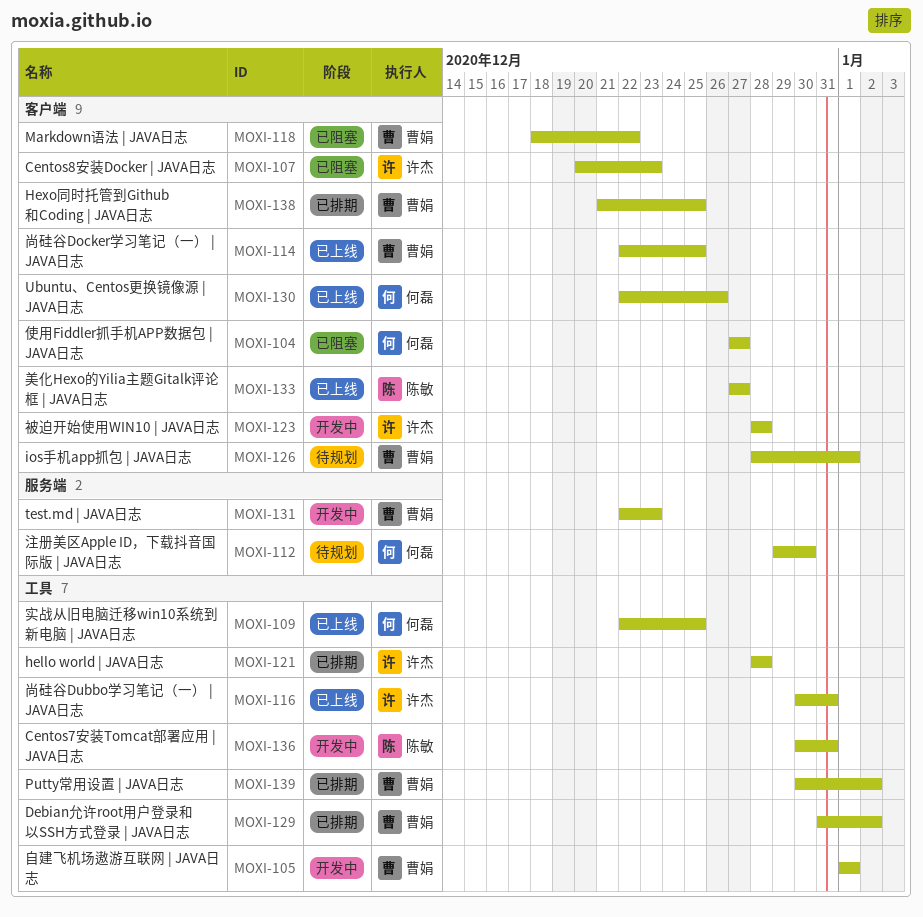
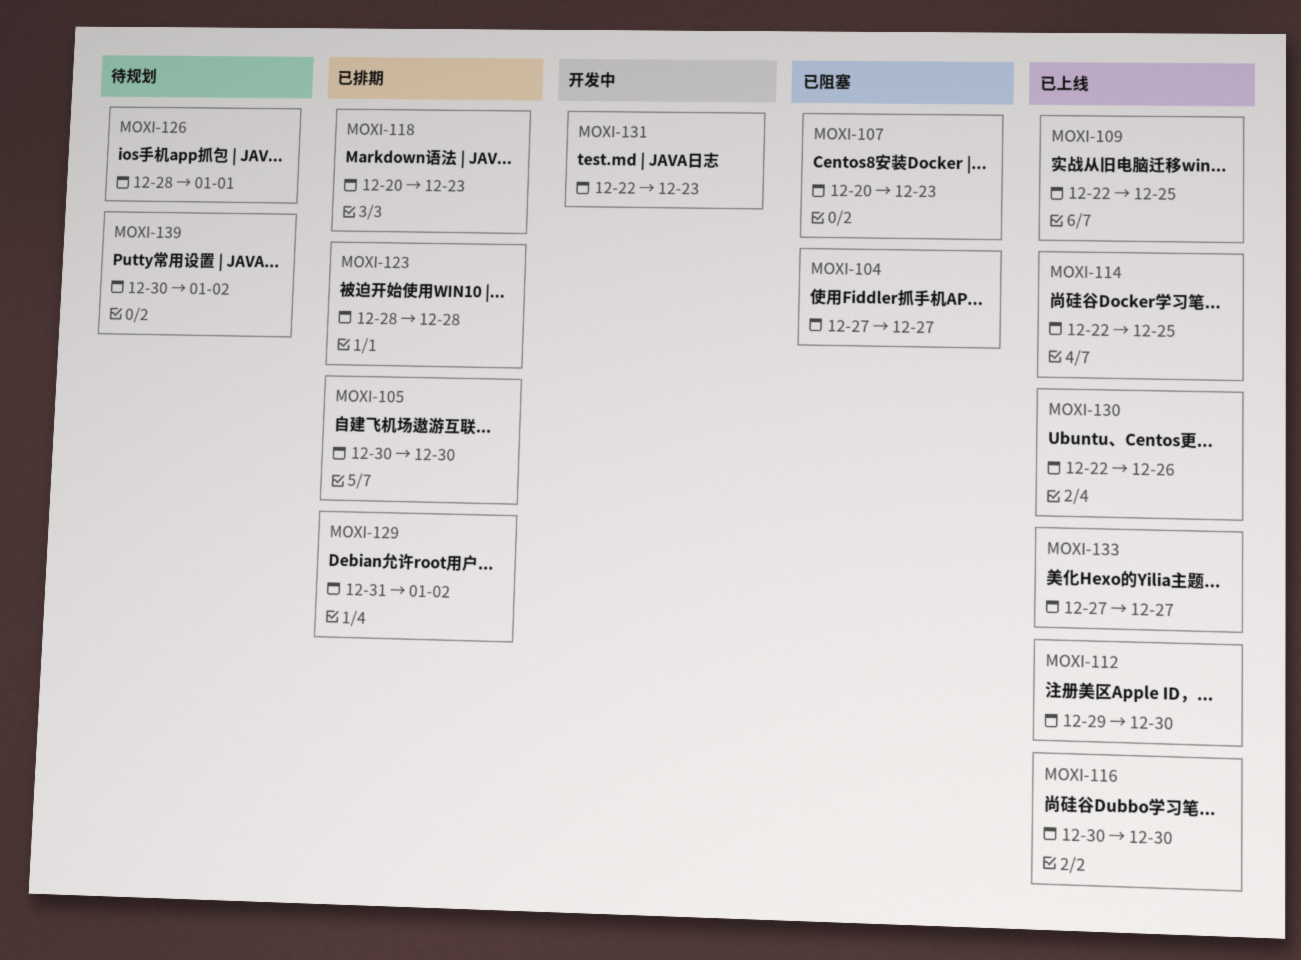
MOXI-105, status: 开发中 -> 已排期
MOXI-105, start: Jan 1 -> Dec 30
MOXI-105, due: Jan 1 -> Dec 30
MOXI-112, status: 待规划 -> 已上线
MOXI-116, due: Dec 31 -> Dec 30
MOXI-118, status: 已阻塞 -> 已排期
MOXI-118, start: Dec 18 -> Dec 20
MOXI-118, due: Dec 22 -> Dec 23
MOXI-121: present -> none
MOXI-123, status: 开发中 -> 已排期
MOXI-136: present -> none
MOXI-138: present -> none
MOXI-139, status: 已排期 -> 待规划

